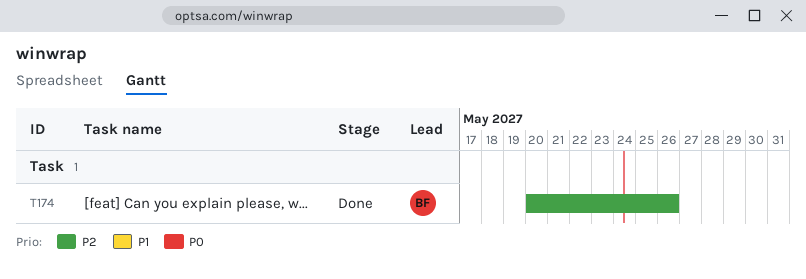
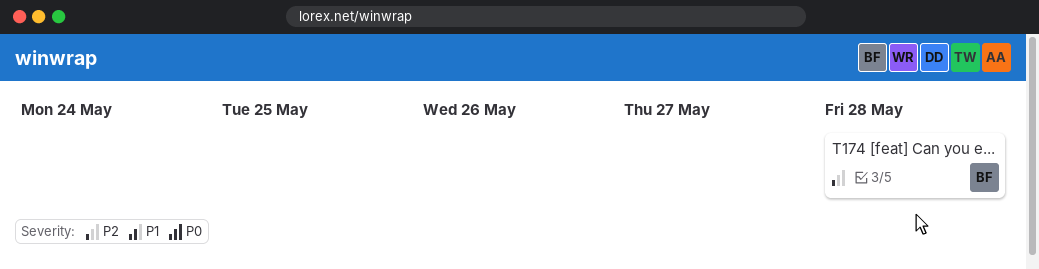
T174, due: May 26 -> May 28

